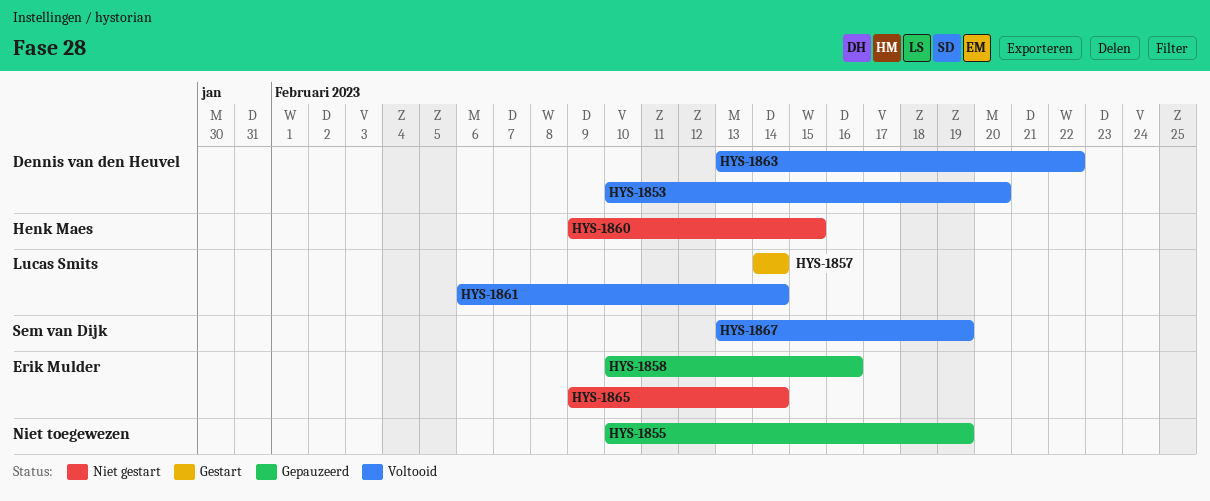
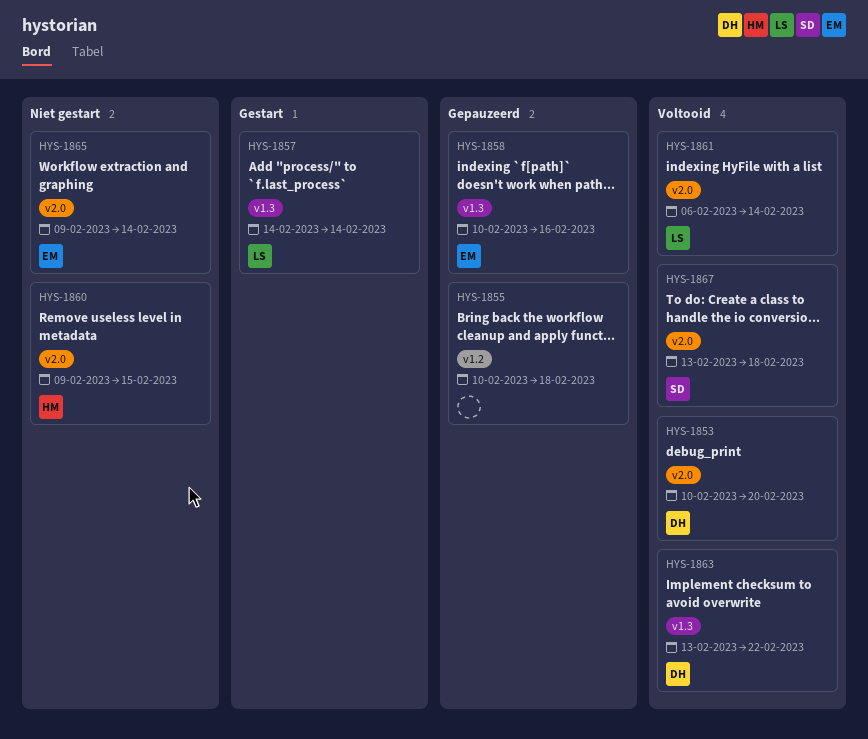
HYS-1855, due: Feb 19 -> Feb 18
HYS-1867, due: Feb 19 -> Feb 18

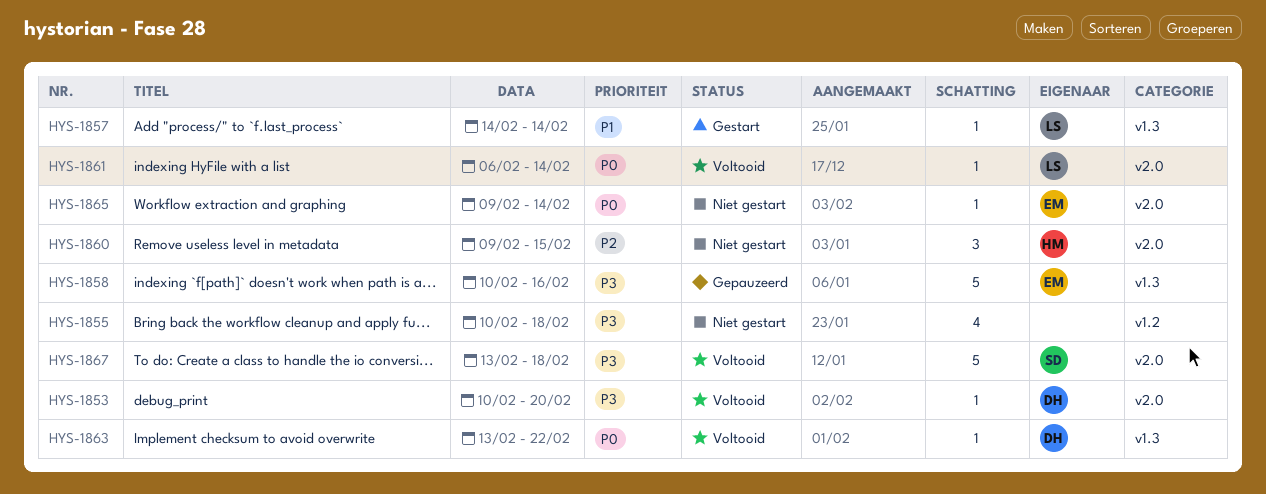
HYS-1855, status: Gepauzeerd -> Niet gestart

